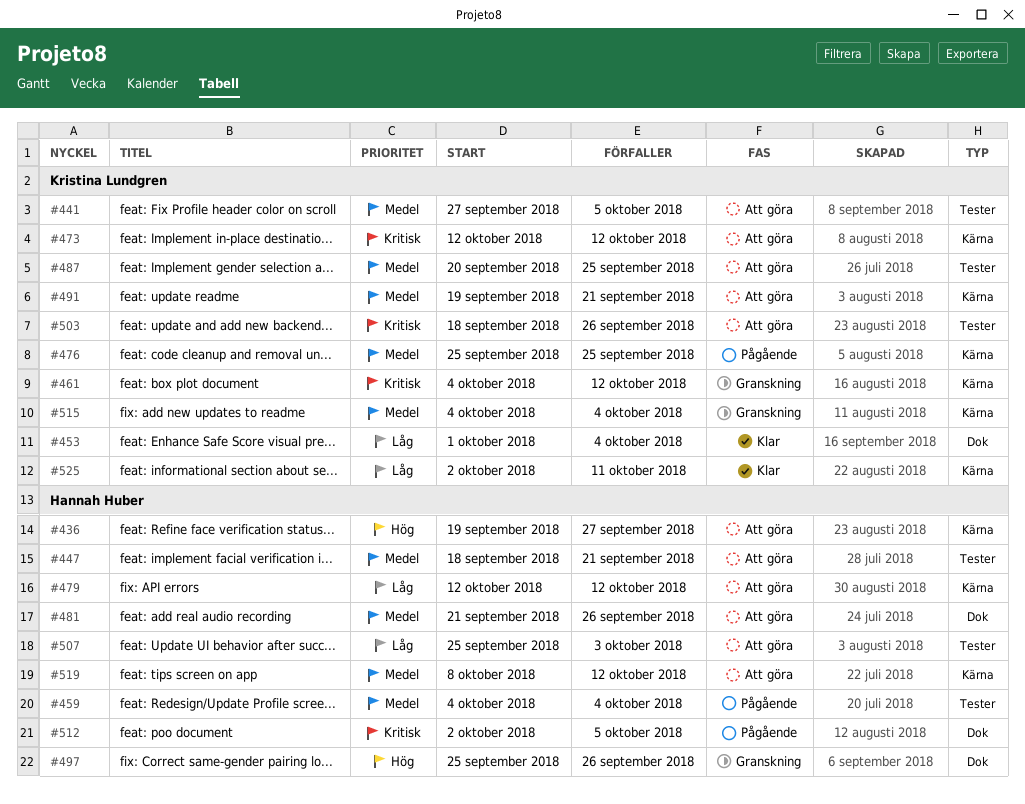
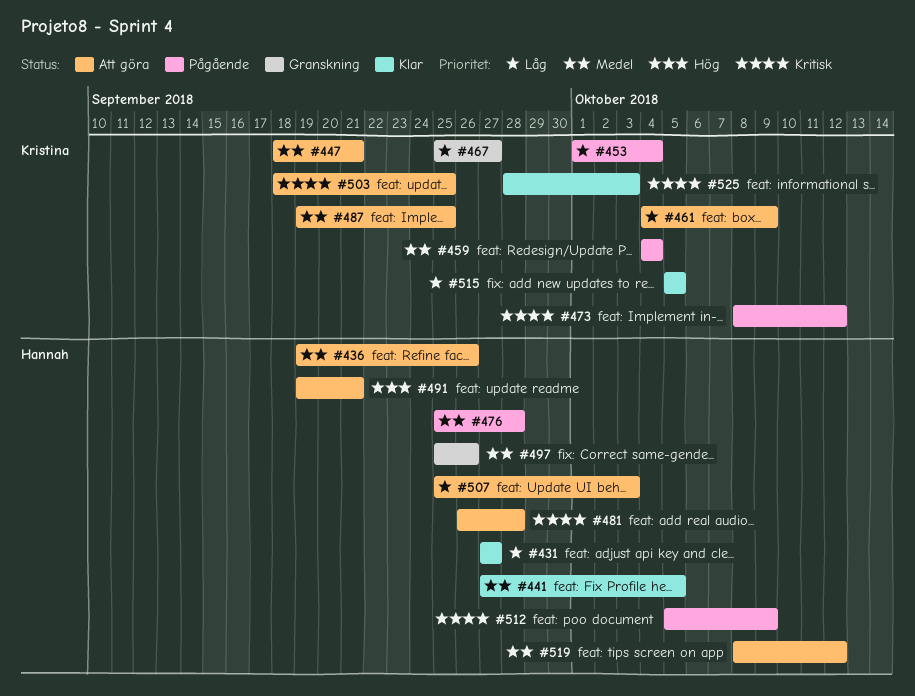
#431: none -> present
#436, priority: Hög -> Medel
#436, due: Sep 27 -> Sep 26
#441, status: Att göra -> Klar
#441, owner: Kristina Lundgren -> Hannah Huber
#447, owner: Hannah Huber -> Kristina Lundgren
#453, status: Klar -> Pågående
#459, owner: Hannah Huber -> Kristina Lundgren
#461, status: Granskning -> Att göra
#461, priority: Kritisk -> Låg
#461, due: Oct 12 -> Oct 9
#467: none -> present
#473, status: Att göra -> Pågående
#473, start: Oct 12 -> Oct 8
#476, owner: Kristina Lundgren -> Hannah Huber
#476, due: Sep 25 -> Sep 28
#479: present -> none
#481, priority: Medel -> Kritisk
#481, start: Sep 21 -> Sep 26
#481, due: Sep 26 -> Sep 28
#487, start: Sep 20 -> Sep 19
#491, owner: Kristina Lundgren -> Hannah Huber
#491, priority: Medel -> Hög
#497, priority: Hög -> Medel
#503, due: Sep 26 -> Sep 25
#512, start: Oct 2 -> Oct 5
#512, due: Oct 5 -> Oct 9
#515, status: Granskning -> Klar
#515, priority: Medel -> Låg
#515, start: Oct 4 -> Oct 5
#515, due: Oct 4 -> Oct 5
#525, priority: Låg -> Kritisk
#525, start: Oct 2 -> Sep 28
#525, due: Oct 11 -> Oct 3

